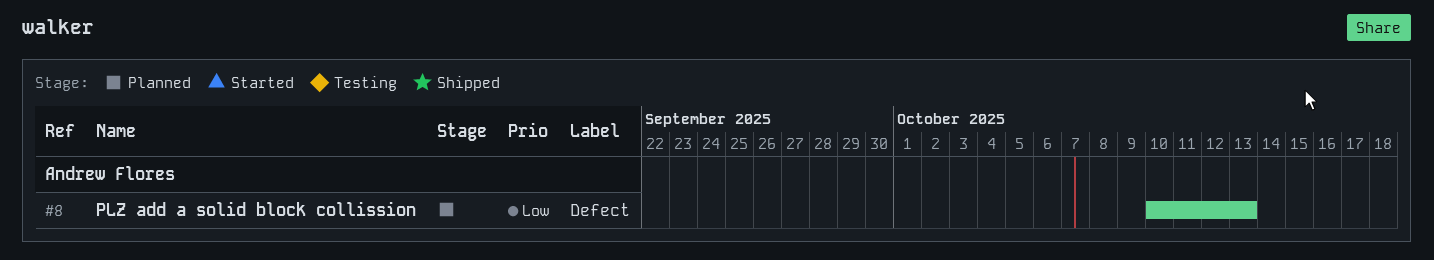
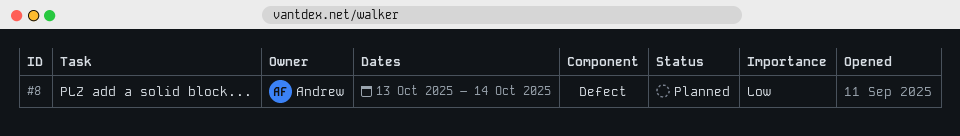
#8, start: Oct 10 -> Oct 13
#8, due: Oct 13 -> Oct 14

